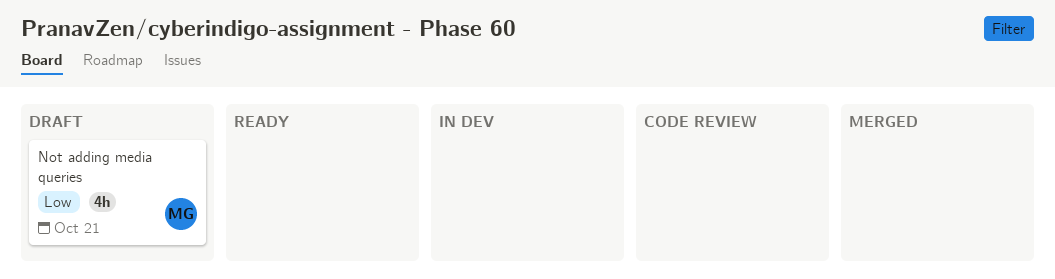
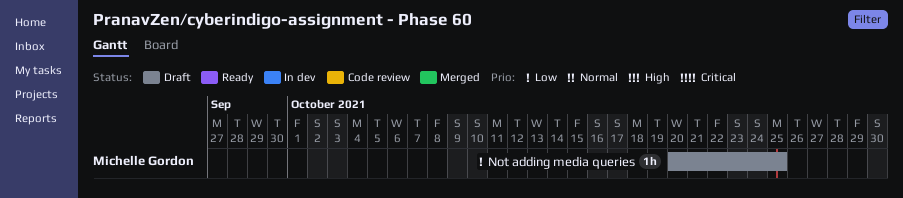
Not adding media queries, estimate: 4h -> 1h
Not adding media queries, due: Oct 21 -> Oct 25

